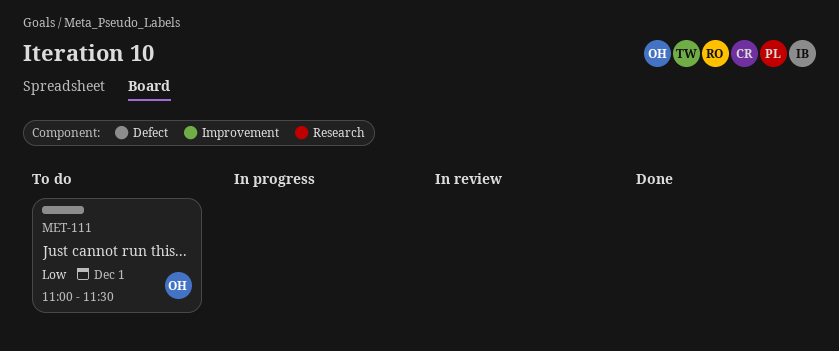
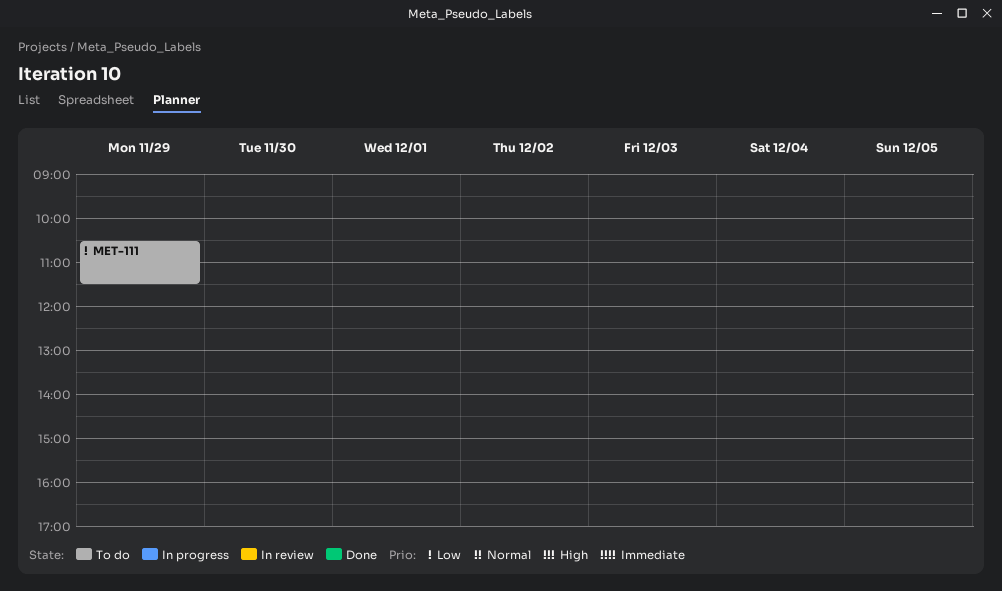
MET-111, day: Dec 1 -> Nov 29
MET-111, begins: 11:00 -> 10:30

